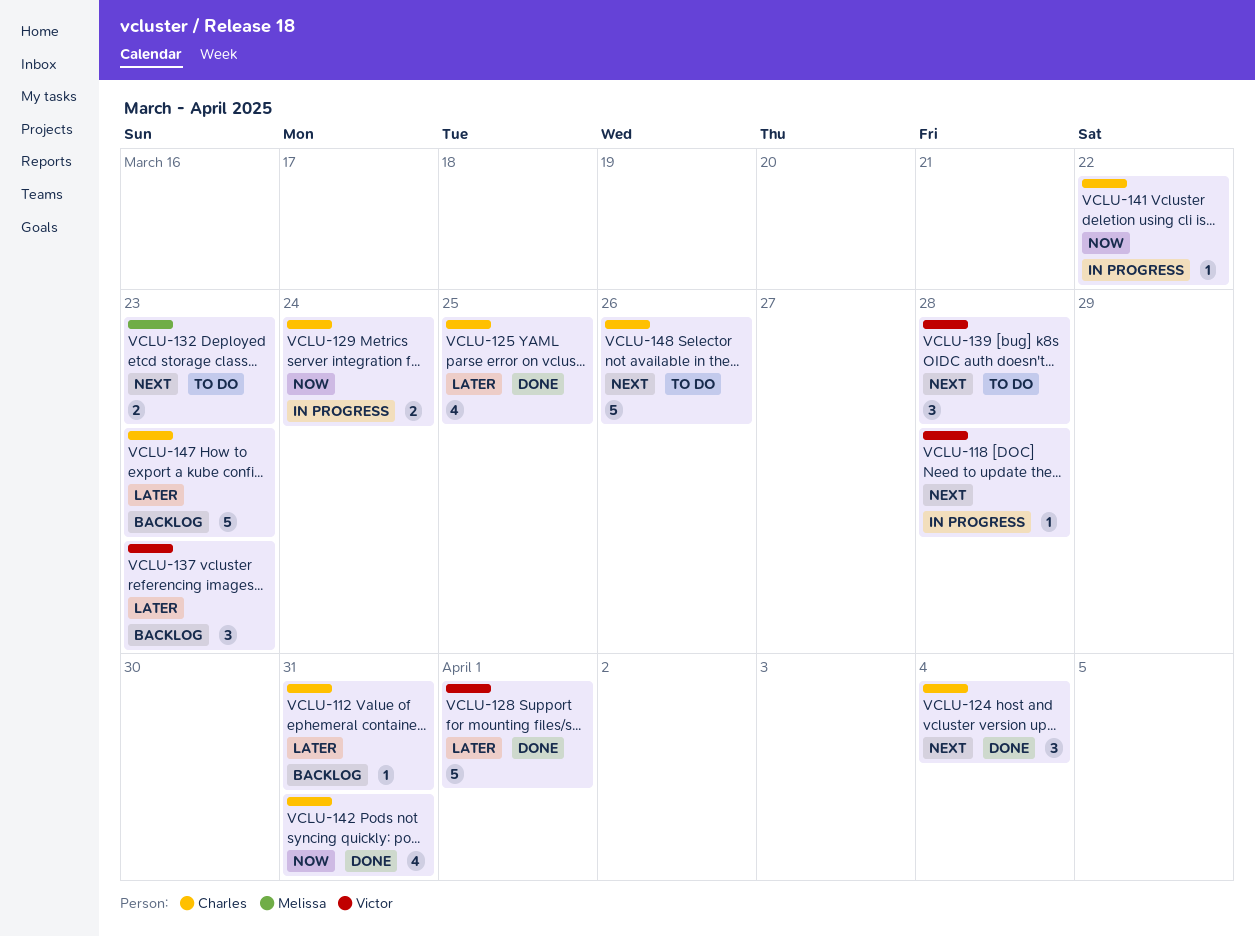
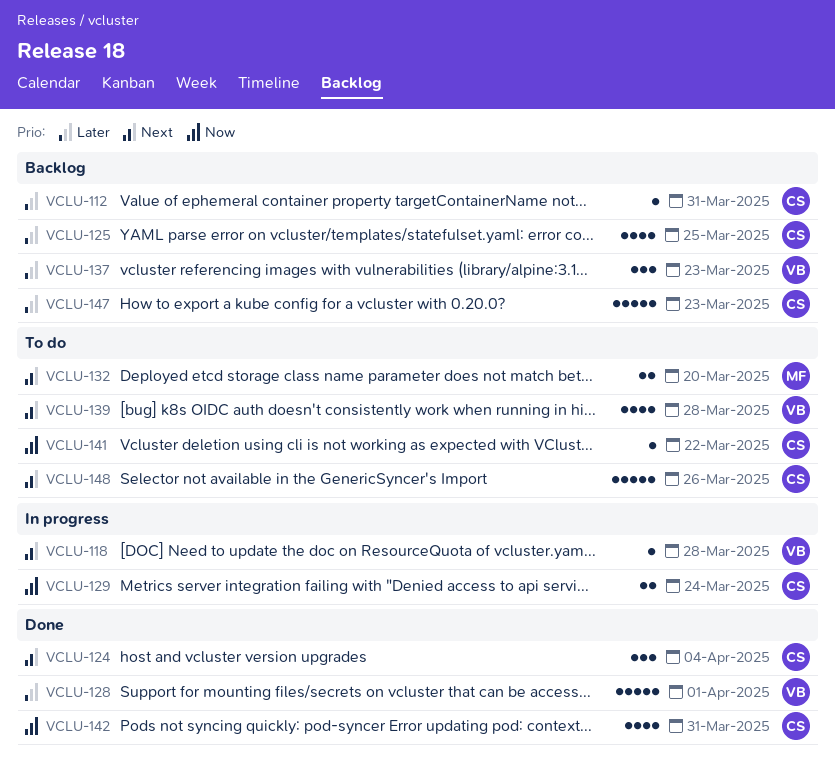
VCLU-125, status: Done -> Backlog
VCLU-132, due: Mar 23 -> Mar 20
VCLU-139, estimate: 3 -> 4
VCLU-141, status: In progress -> To do

